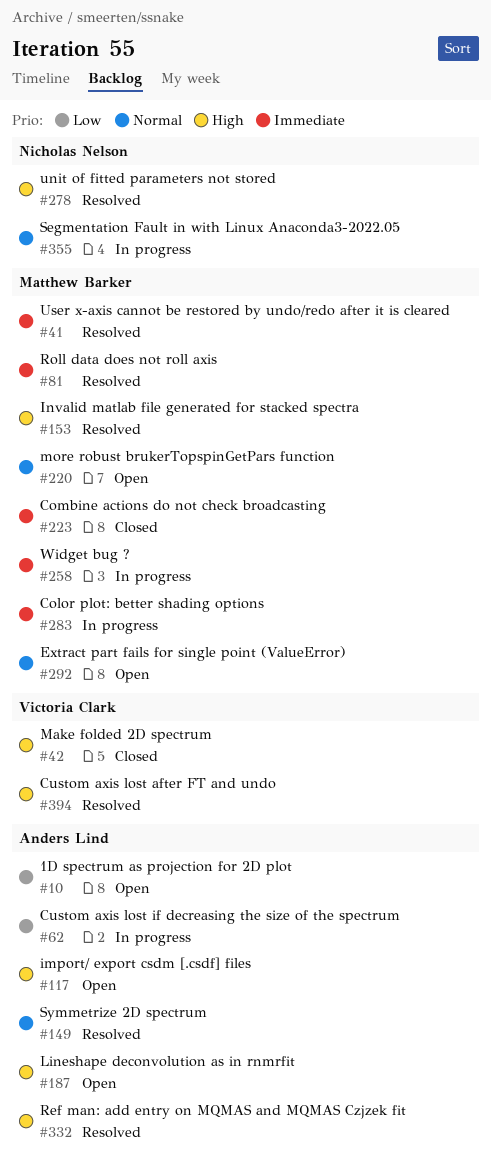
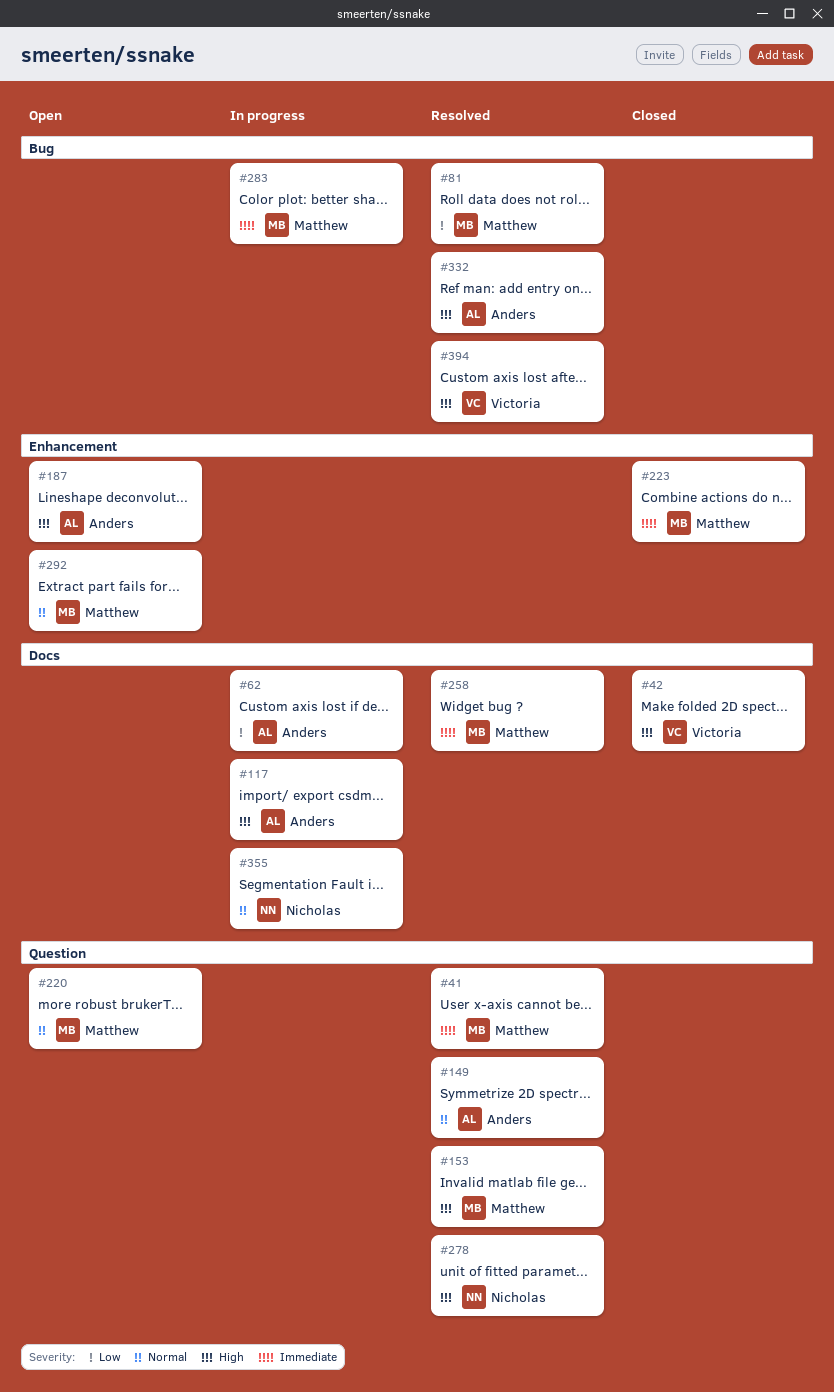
#10: present -> none
#81, priority: Immediate -> Low
#117, status: Open -> In progress
#258, status: In progress -> Resolved

